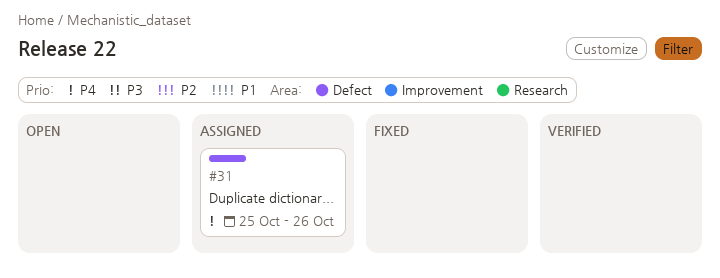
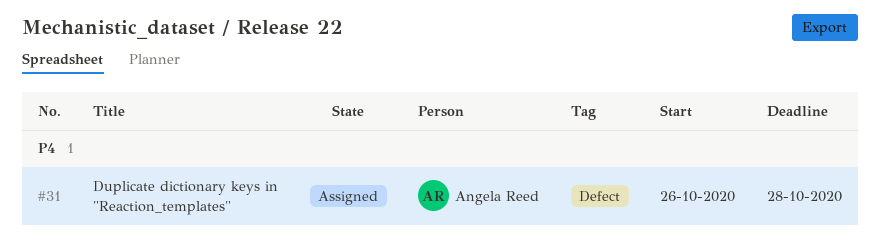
#31, start: Oct 25 -> Oct 26
#31, due: Oct 26 -> Oct 28

